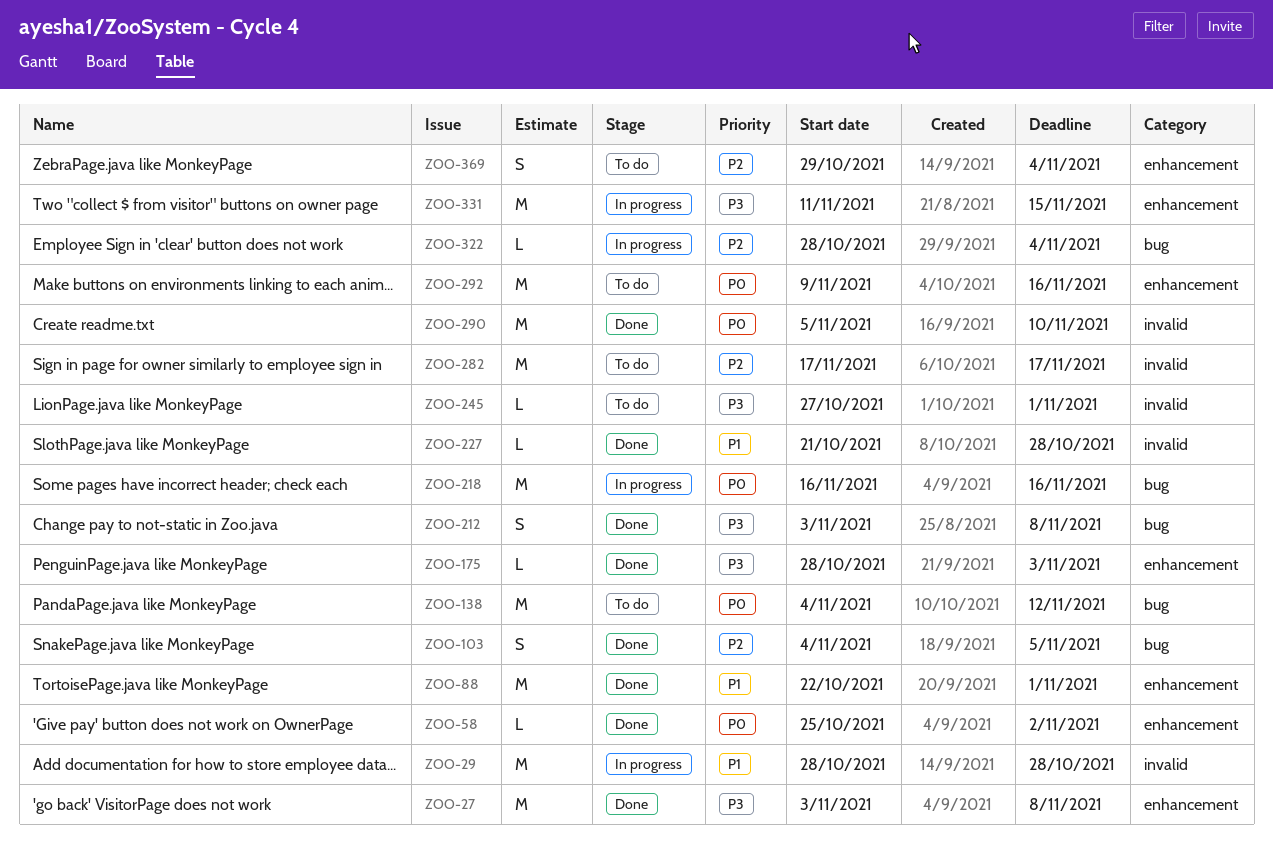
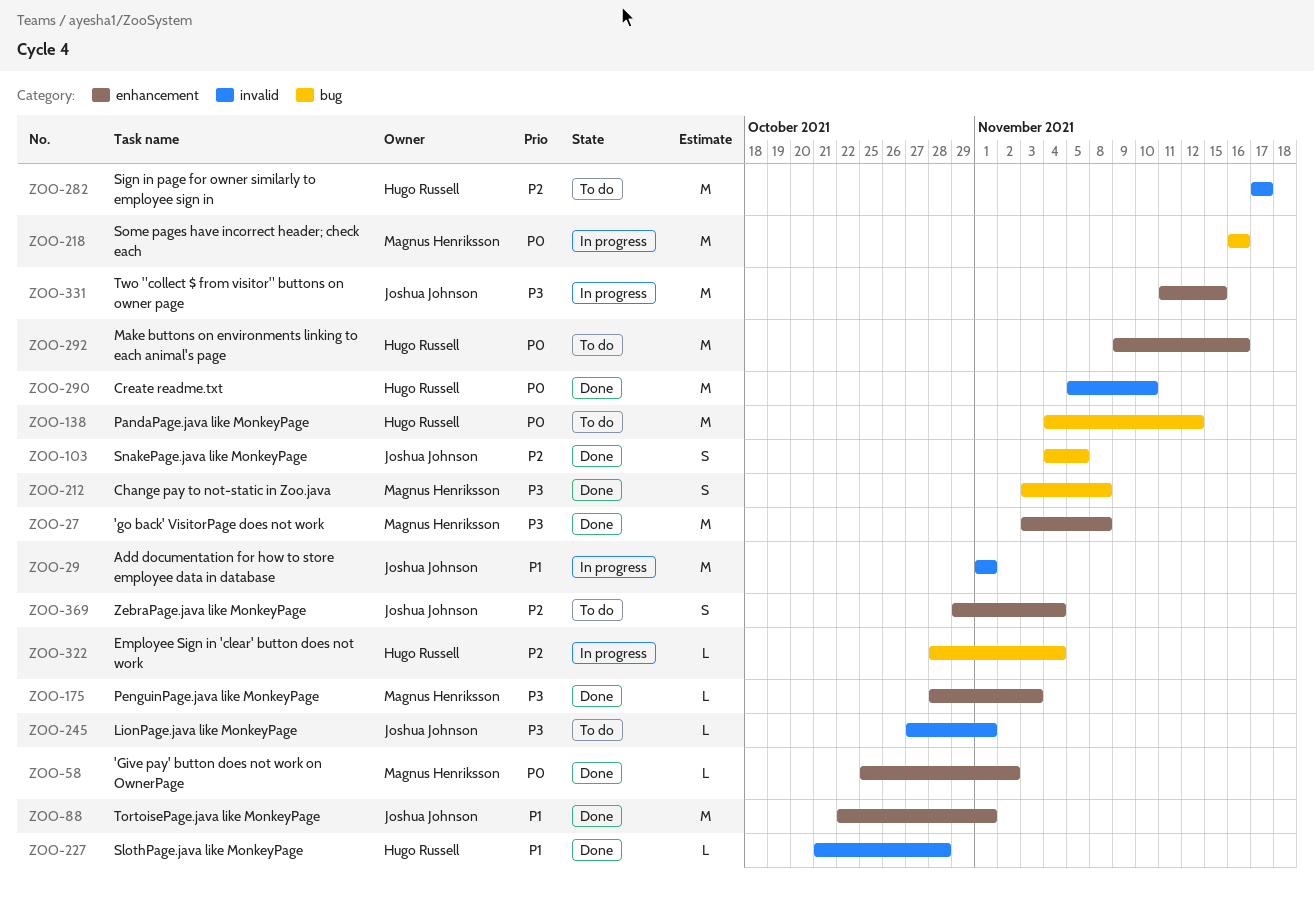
ZOO-29, start: Oct 28 -> Nov 1
ZOO-29, due: Oct 28 -> Nov 1

